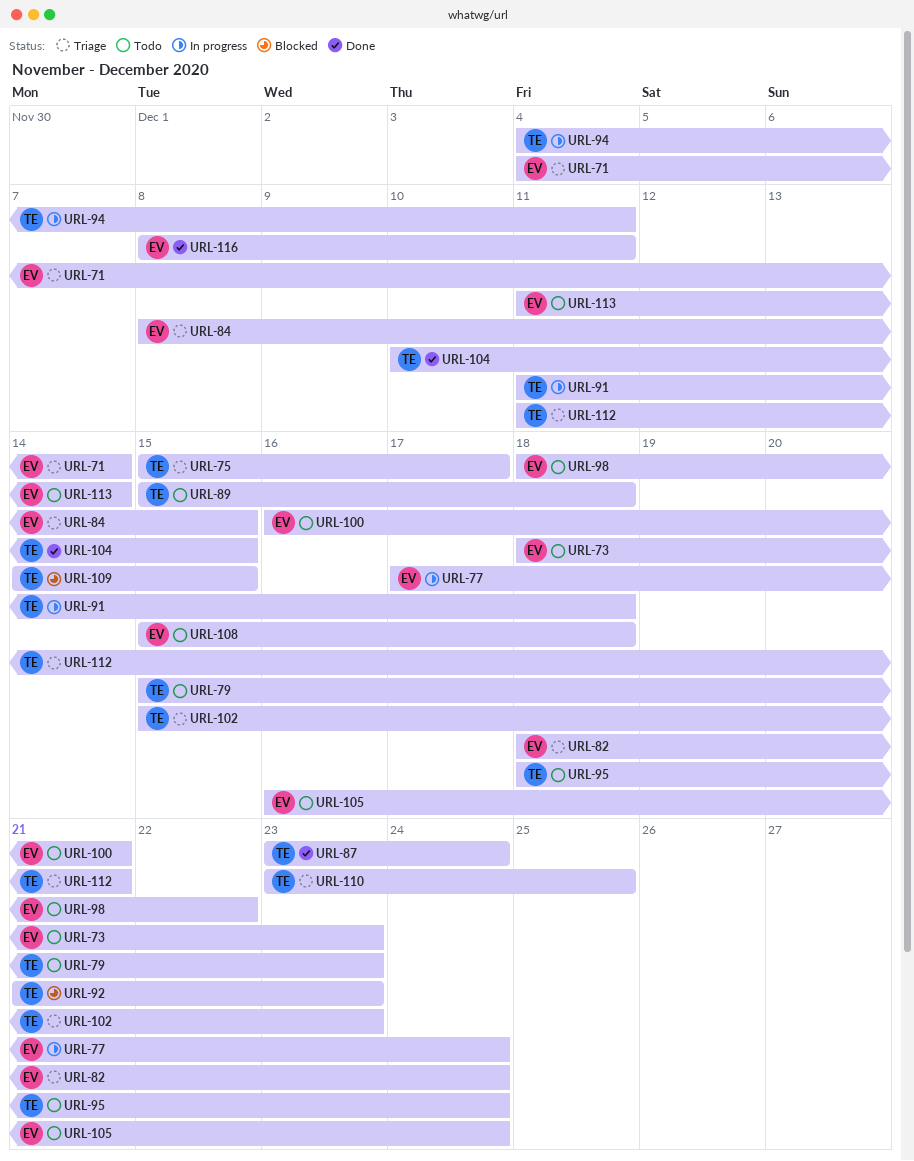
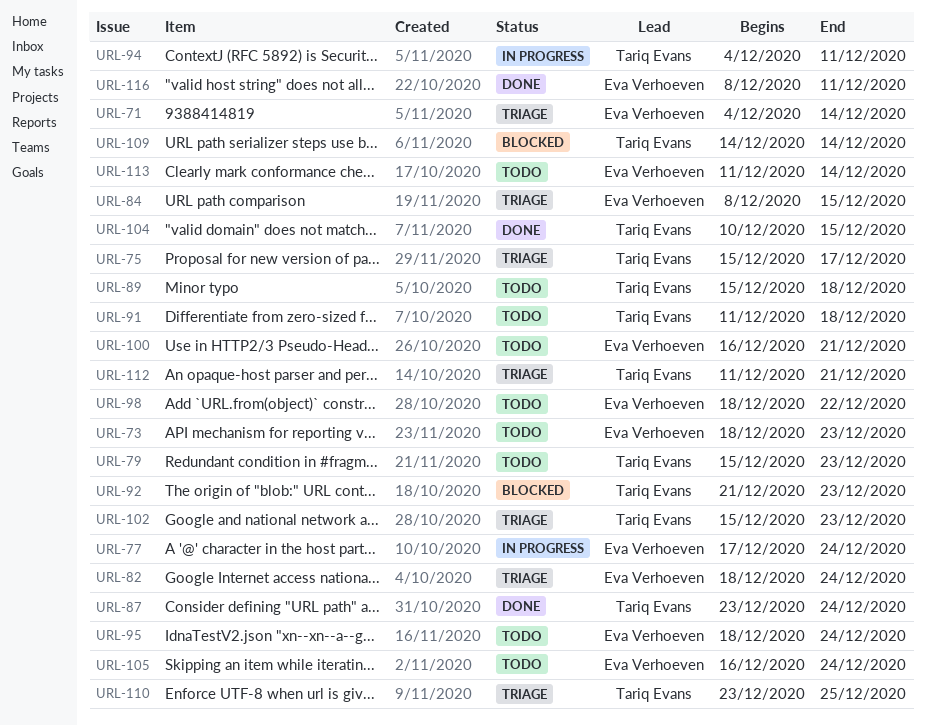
URL-91, status: In progress -> Todo
URL-95, owner: Tariq Evans -> Eva Verhoeven
URL-108: present -> none
URL-109, due: Dec 15 -> Dec 14

